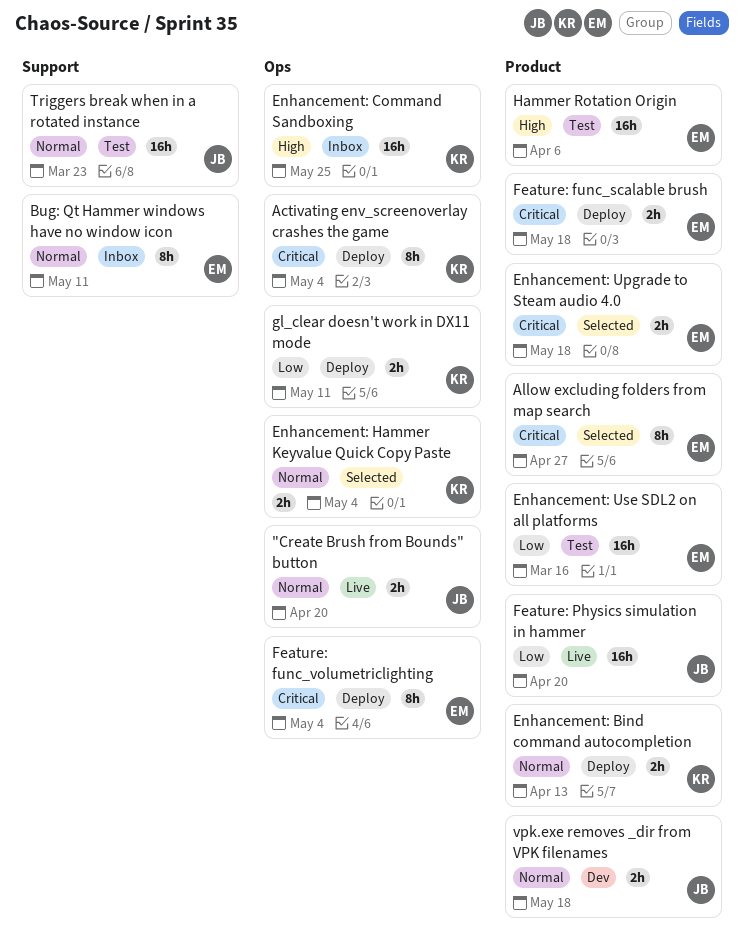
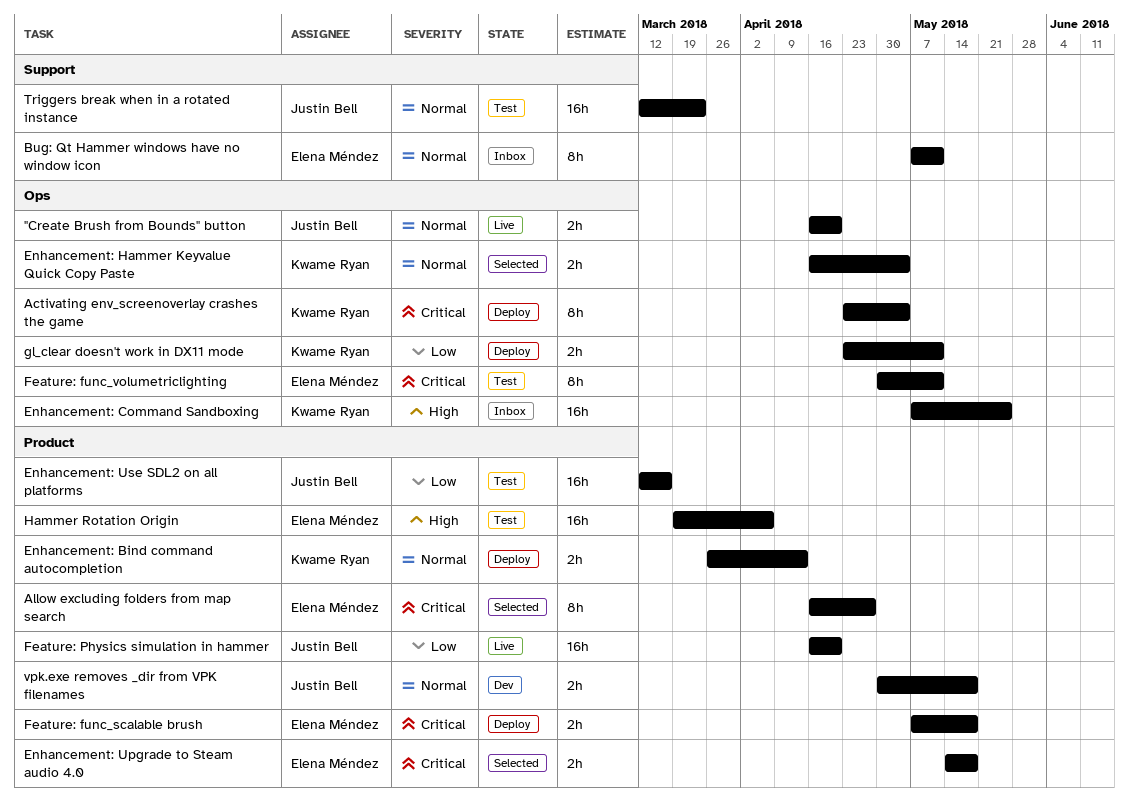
Enhancement: Use SDL2 on all platforms, owner: Elena Méndez -> Justin Bell
Feature: func_volumetriclighting, status: Deploy -> Test
Feature: func_volumetriclighting, due: May 4 -> May 11

